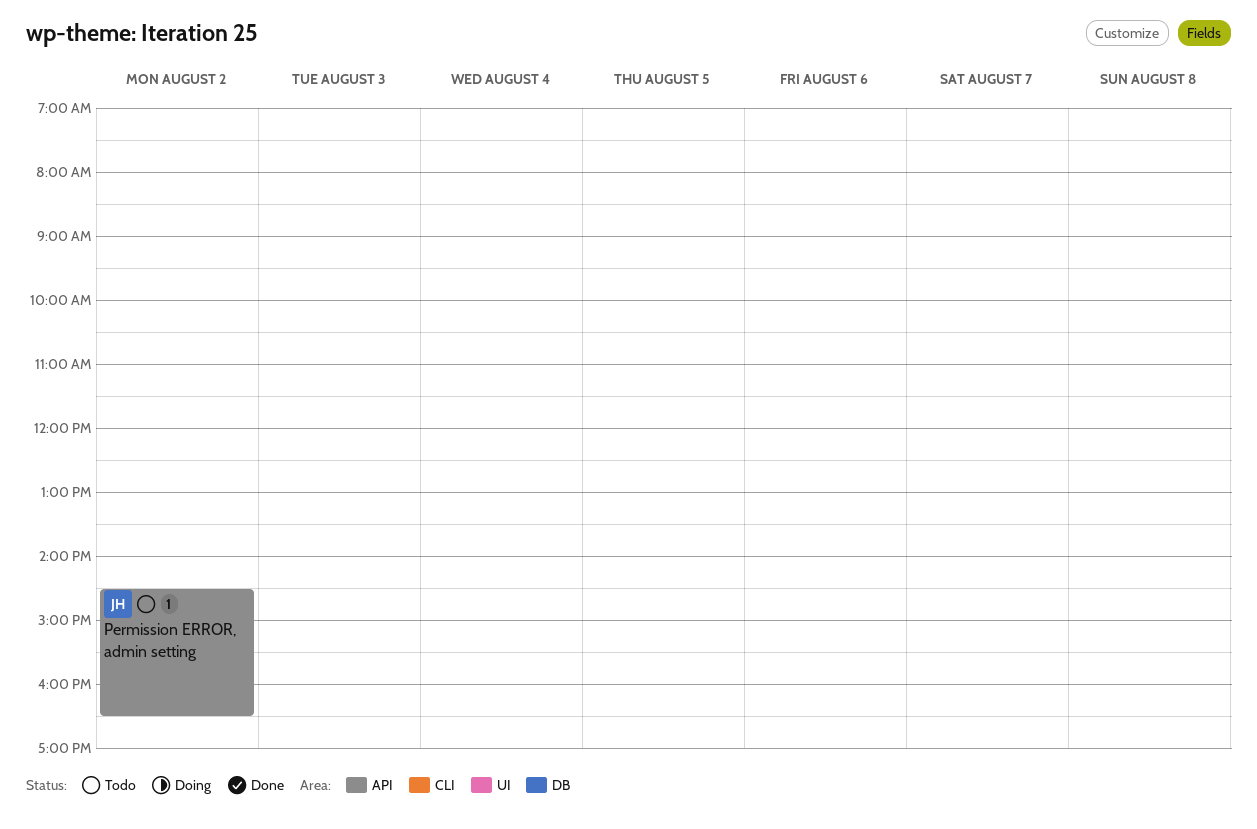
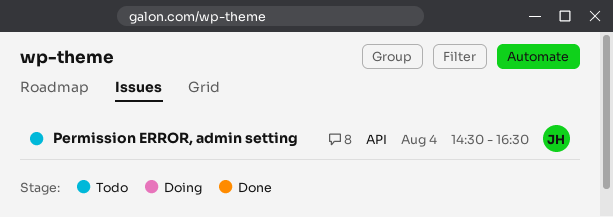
Permission ERROR, admin setting, day: Aug 2 -> Aug 4

